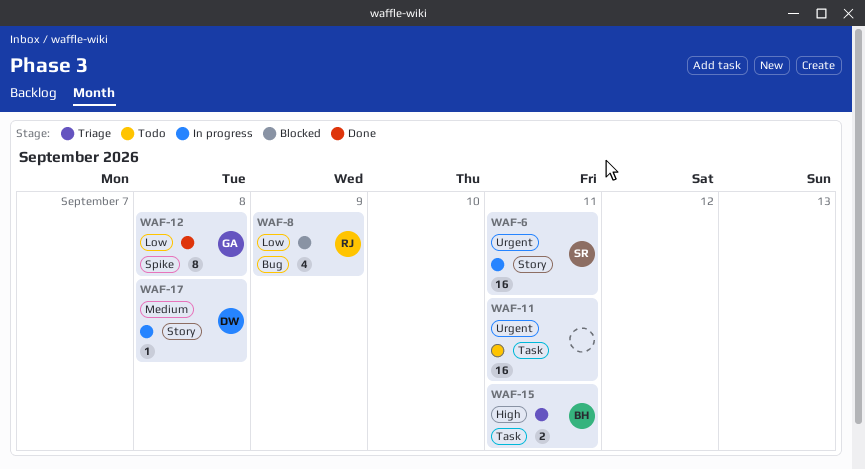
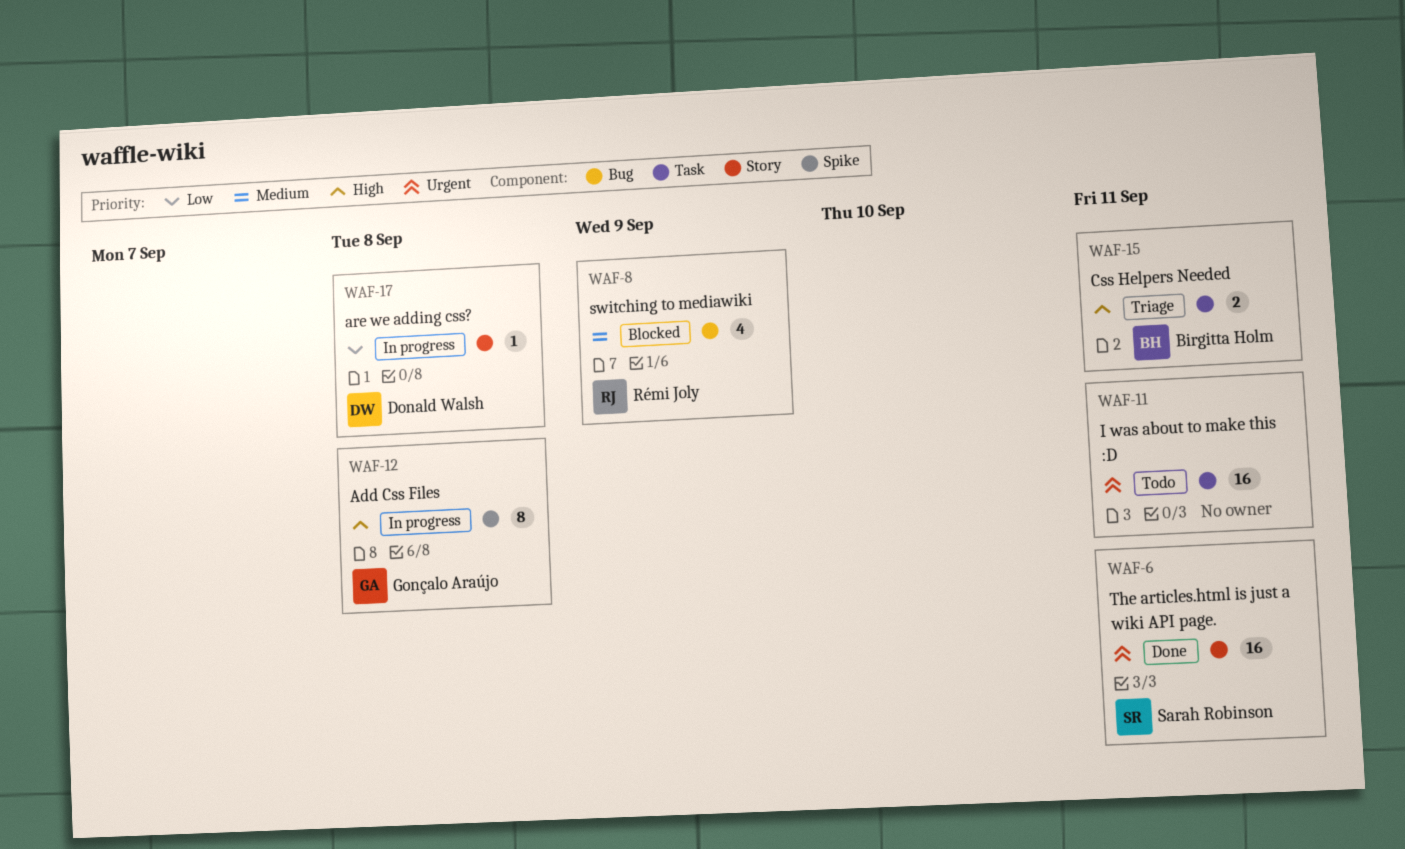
WAF-6, status: In progress -> Done
WAF-8, priority: Low -> Medium
WAF-12, status: Done -> In progress
WAF-12, priority: Low -> High
WAF-17, priority: Medium -> Low

